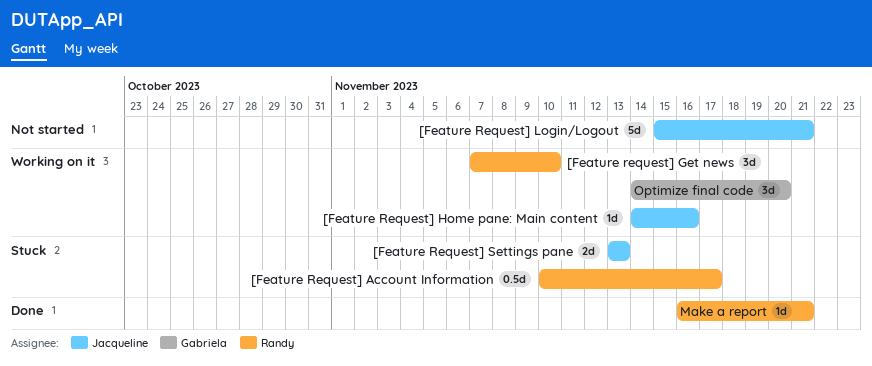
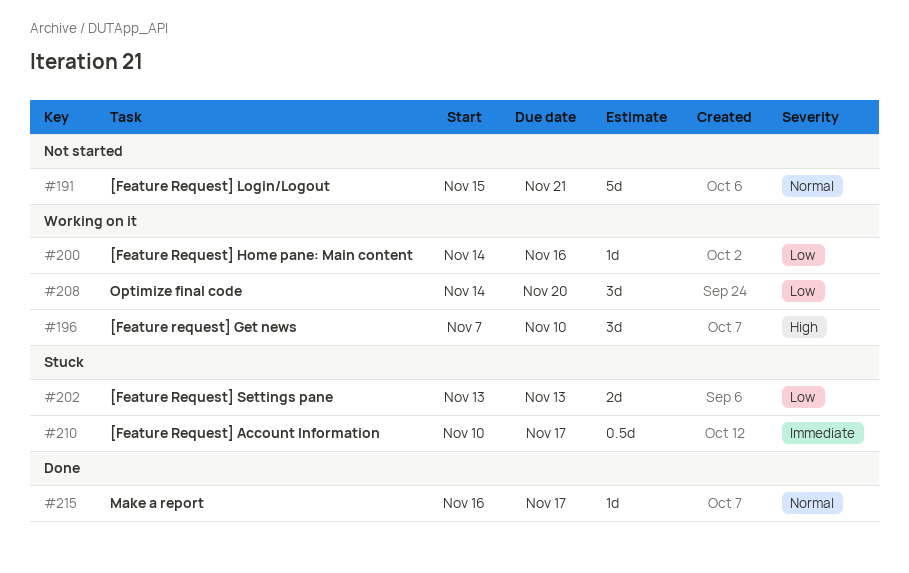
Make a report, due: Nov 21 -> Nov 17

